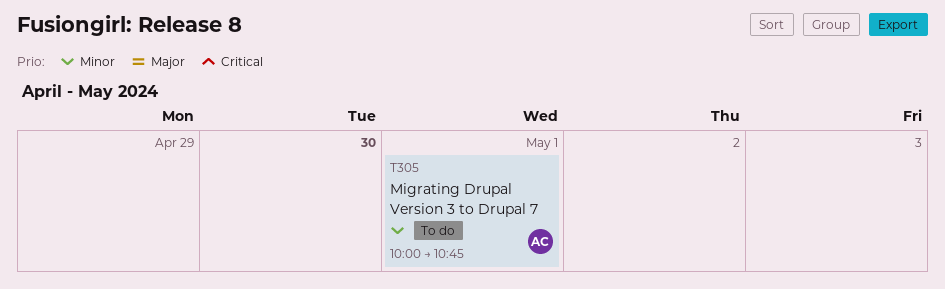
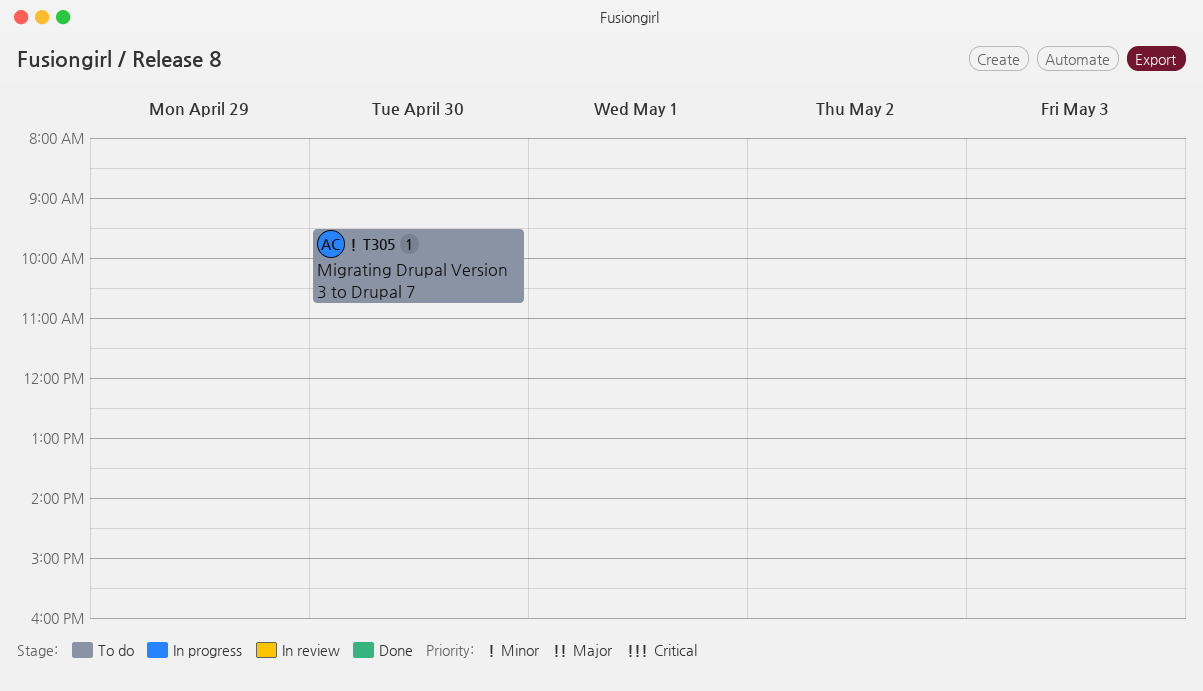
T305, day: May 1 -> Apr 30
T305, begins: 10:00 -> 09:30

